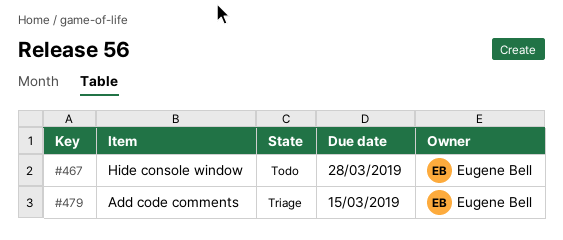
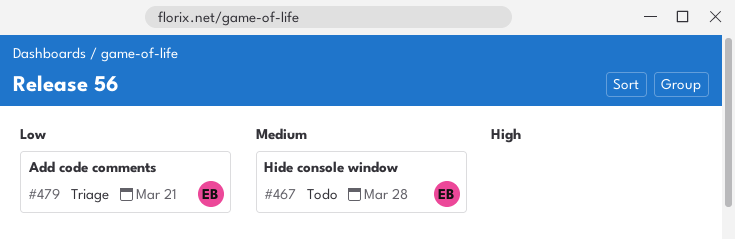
#479, due: Mar 15 -> Mar 21

